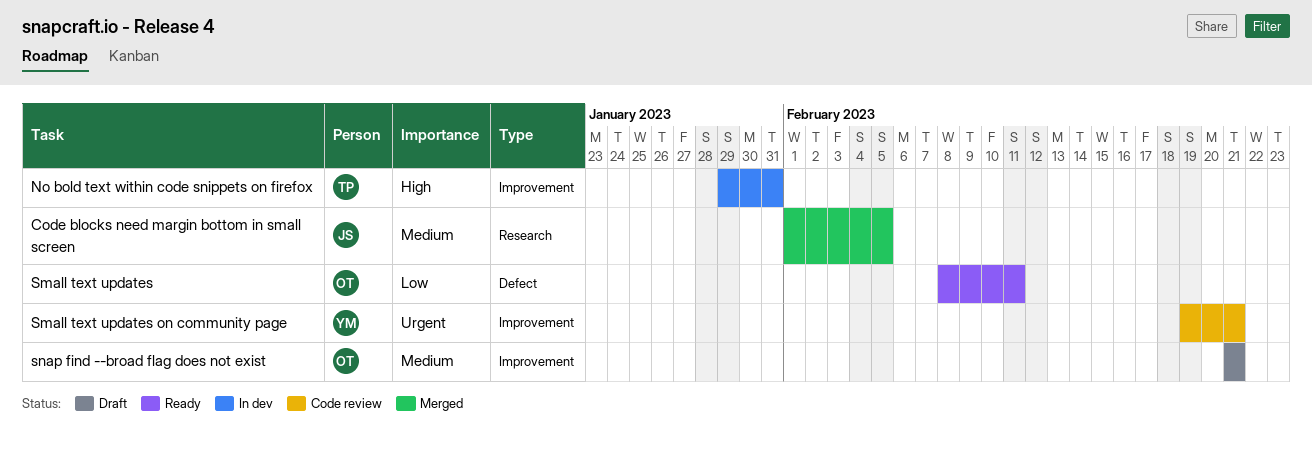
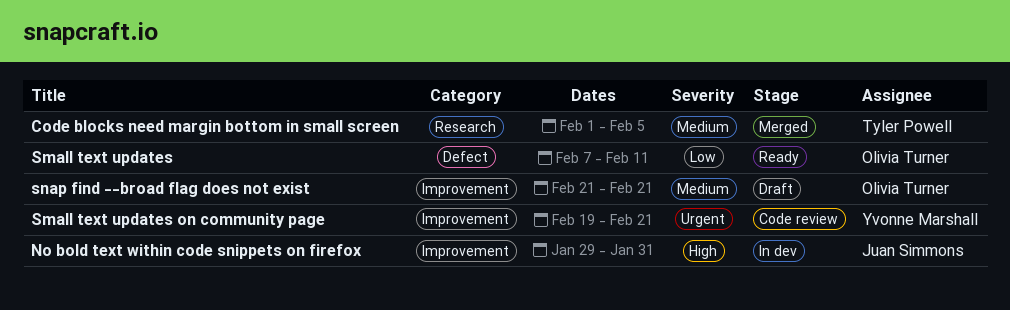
Code blocks need margin bottom in small screen, owner: Juan Simmons -> Tyler Powell
No bold text within code snippets on firefox, owner: Tyler Powell -> Juan Simmons
Small text updates, start: Feb 8 -> Feb 7

